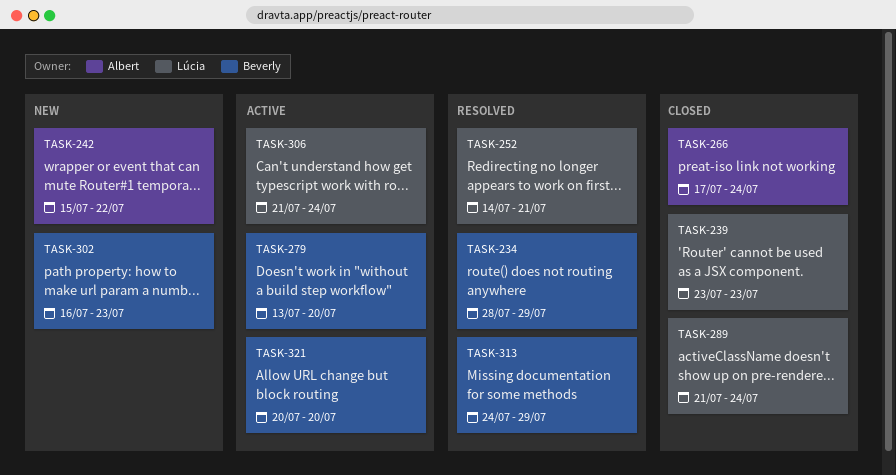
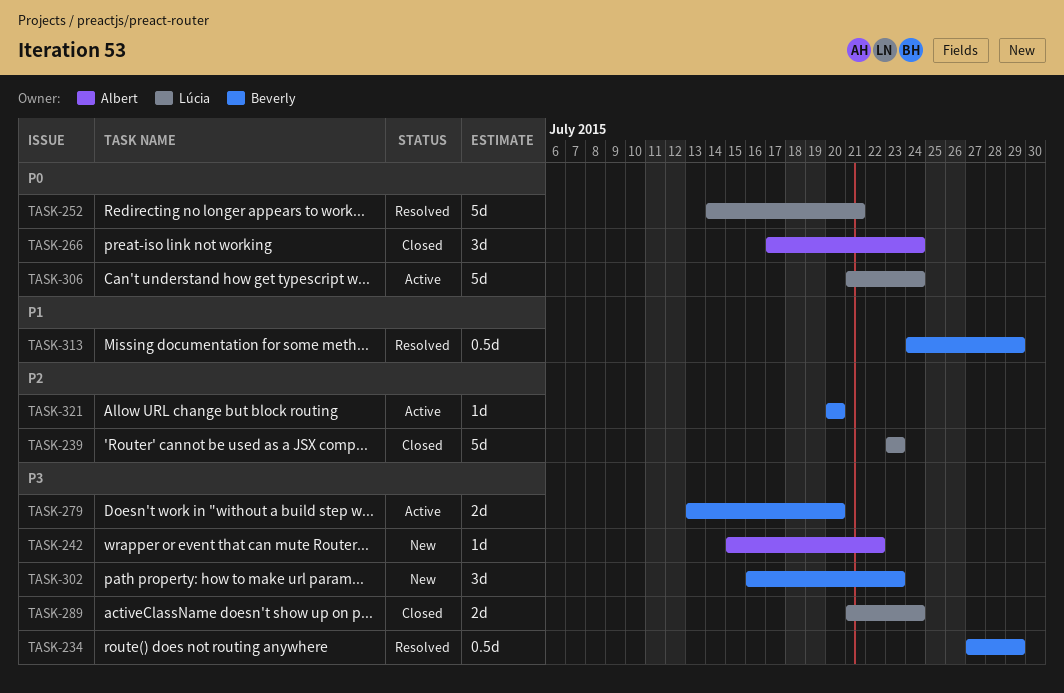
TASK-234, start: Jul 28 -> Jul 27

